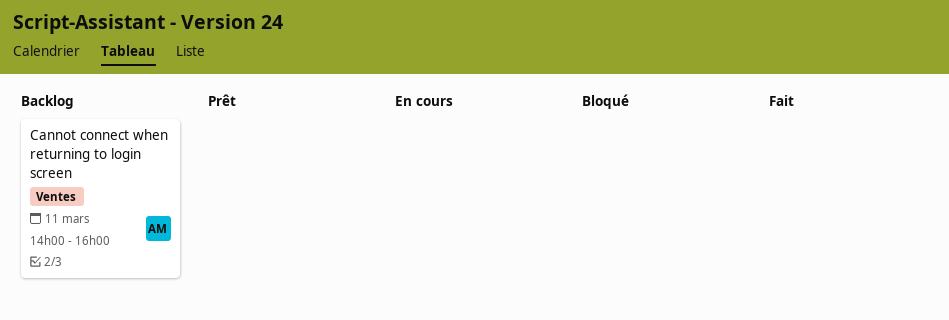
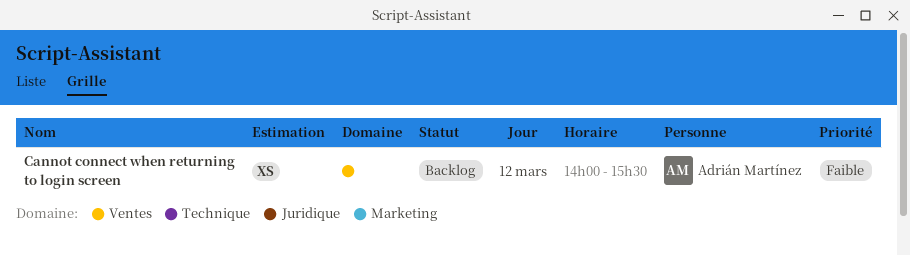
Cannot connect when returning to login screen, day: Mar 11 -> Mar 12
Cannot connect when returning to login screen, ends: 16:00 -> 15:30

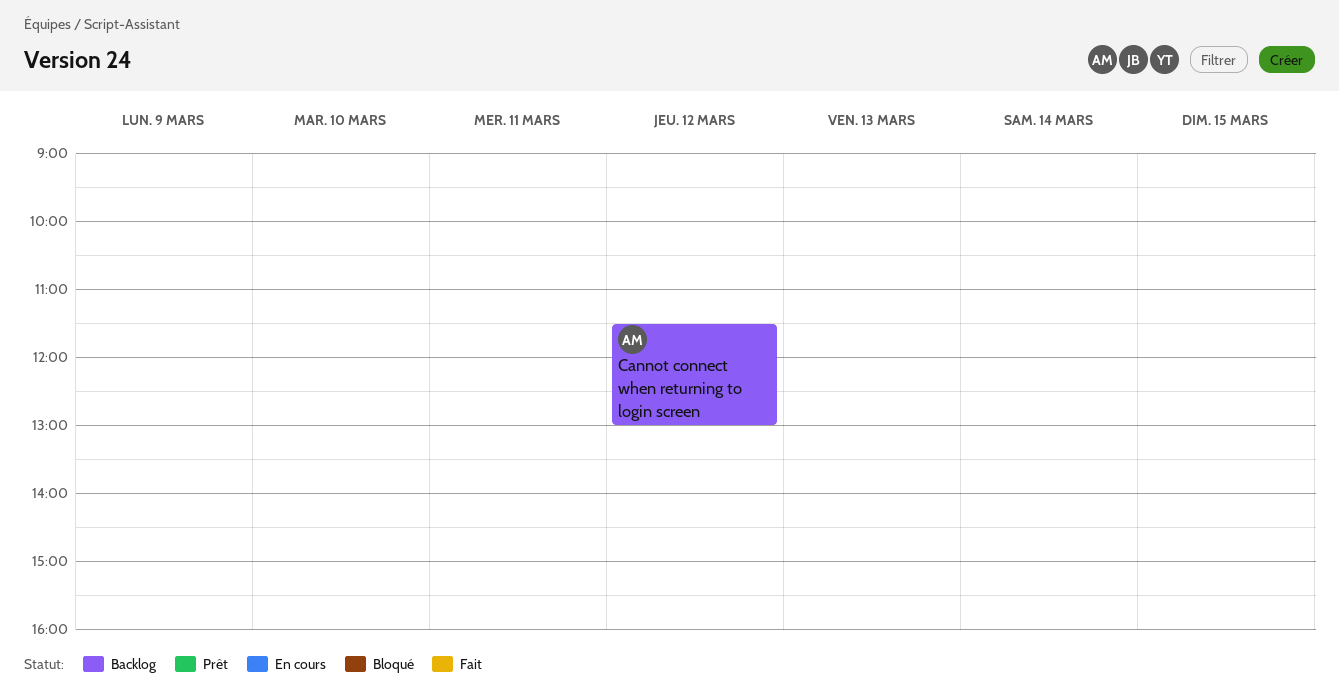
Cannot connect when returning to login screen, begins: 14:00 -> 11:30
Cannot connect when returning to login screen, ends: 15:30 -> 13:00

